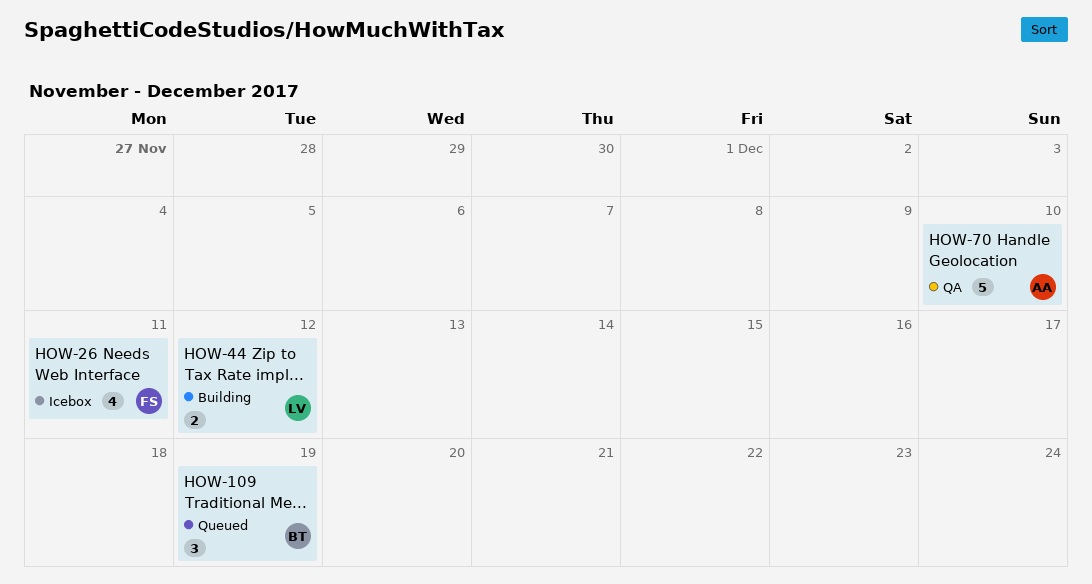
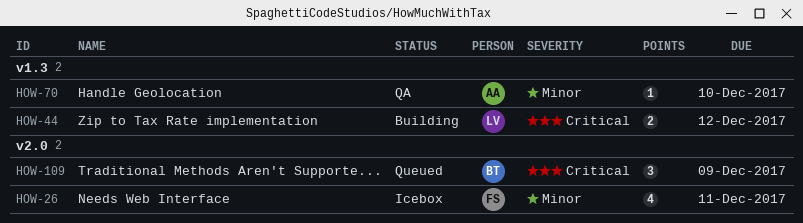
HOW-70, estimate: 5 -> 1
HOW-109, due: Dec 19 -> Dec 9

